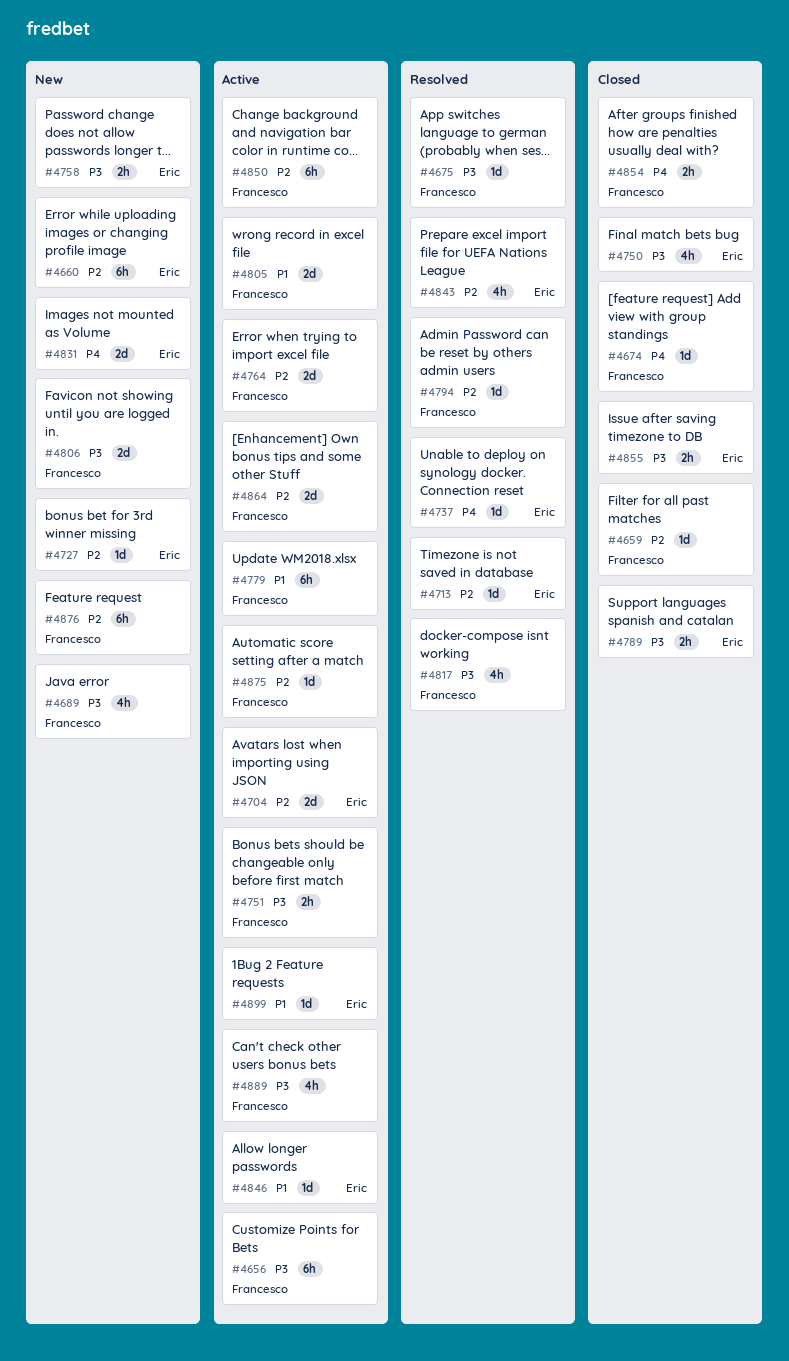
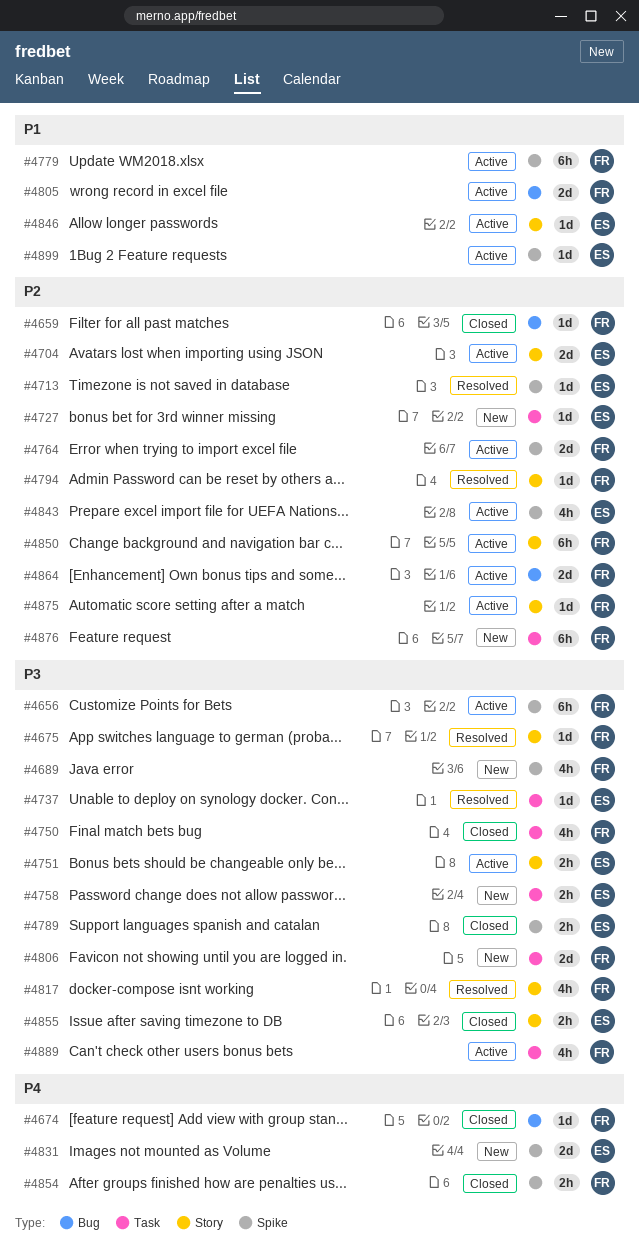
#4660: present -> none
#4737, priority: P4 -> P3
#4750, owner: Eric -> Francesco
#4751, owner: Francesco -> Eric
#4843, status: Resolved -> Active

